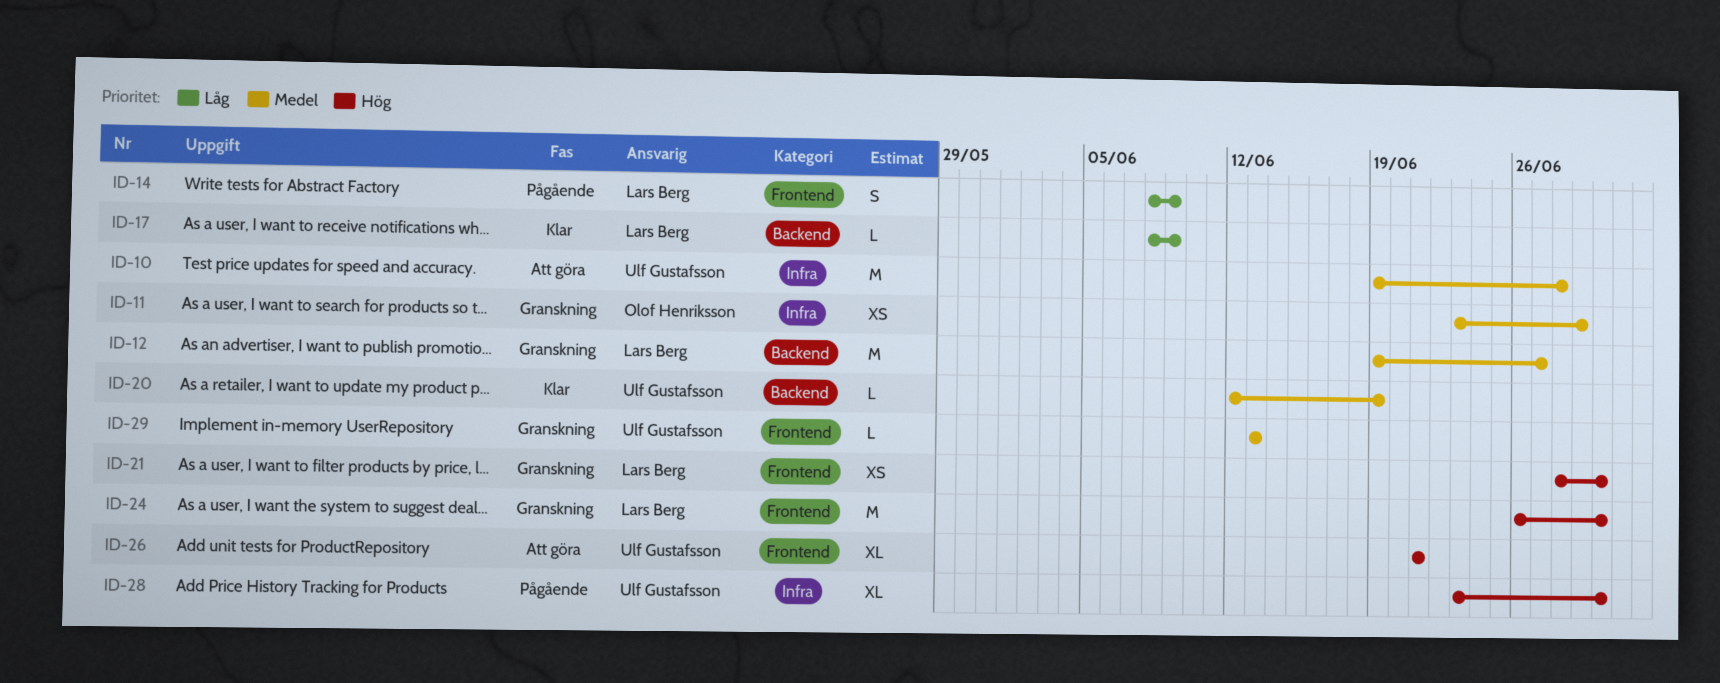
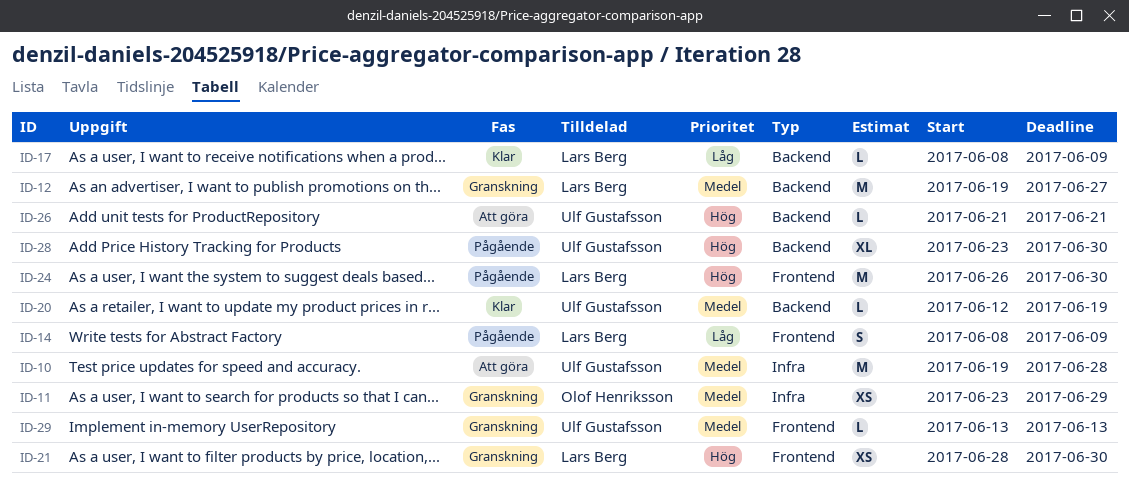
ID-24, status: Granskning -> Pågående
ID-26, label: Frontend -> Backend
ID-26, estimate: XL -> L
ID-28, label: Infra -> Backend

